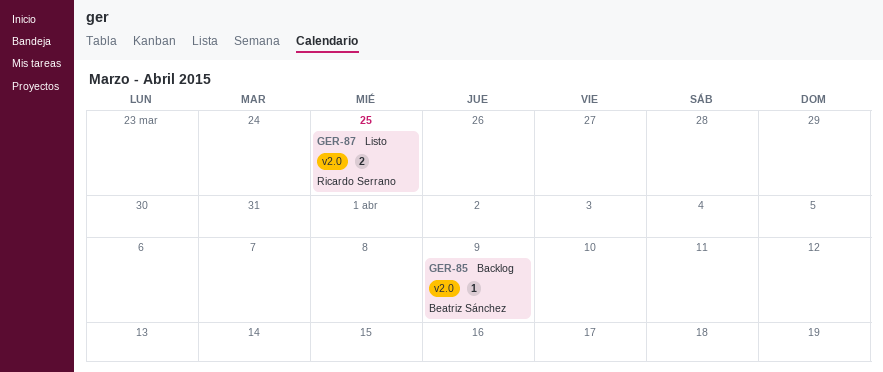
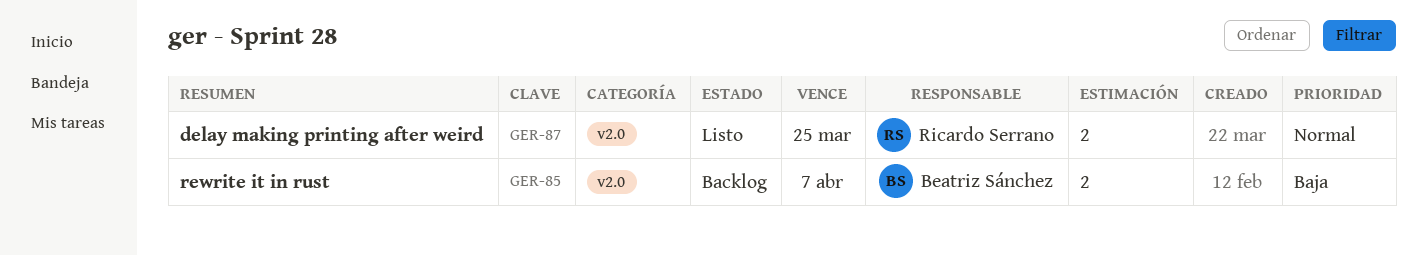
GER-85, estimate: 1 -> 2
GER-85, due: Apr 9 -> Apr 7

